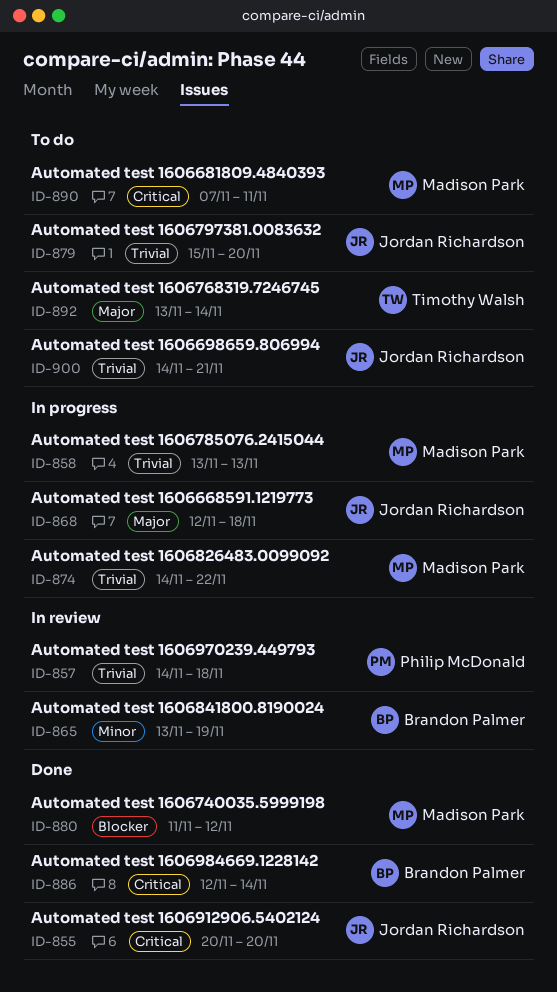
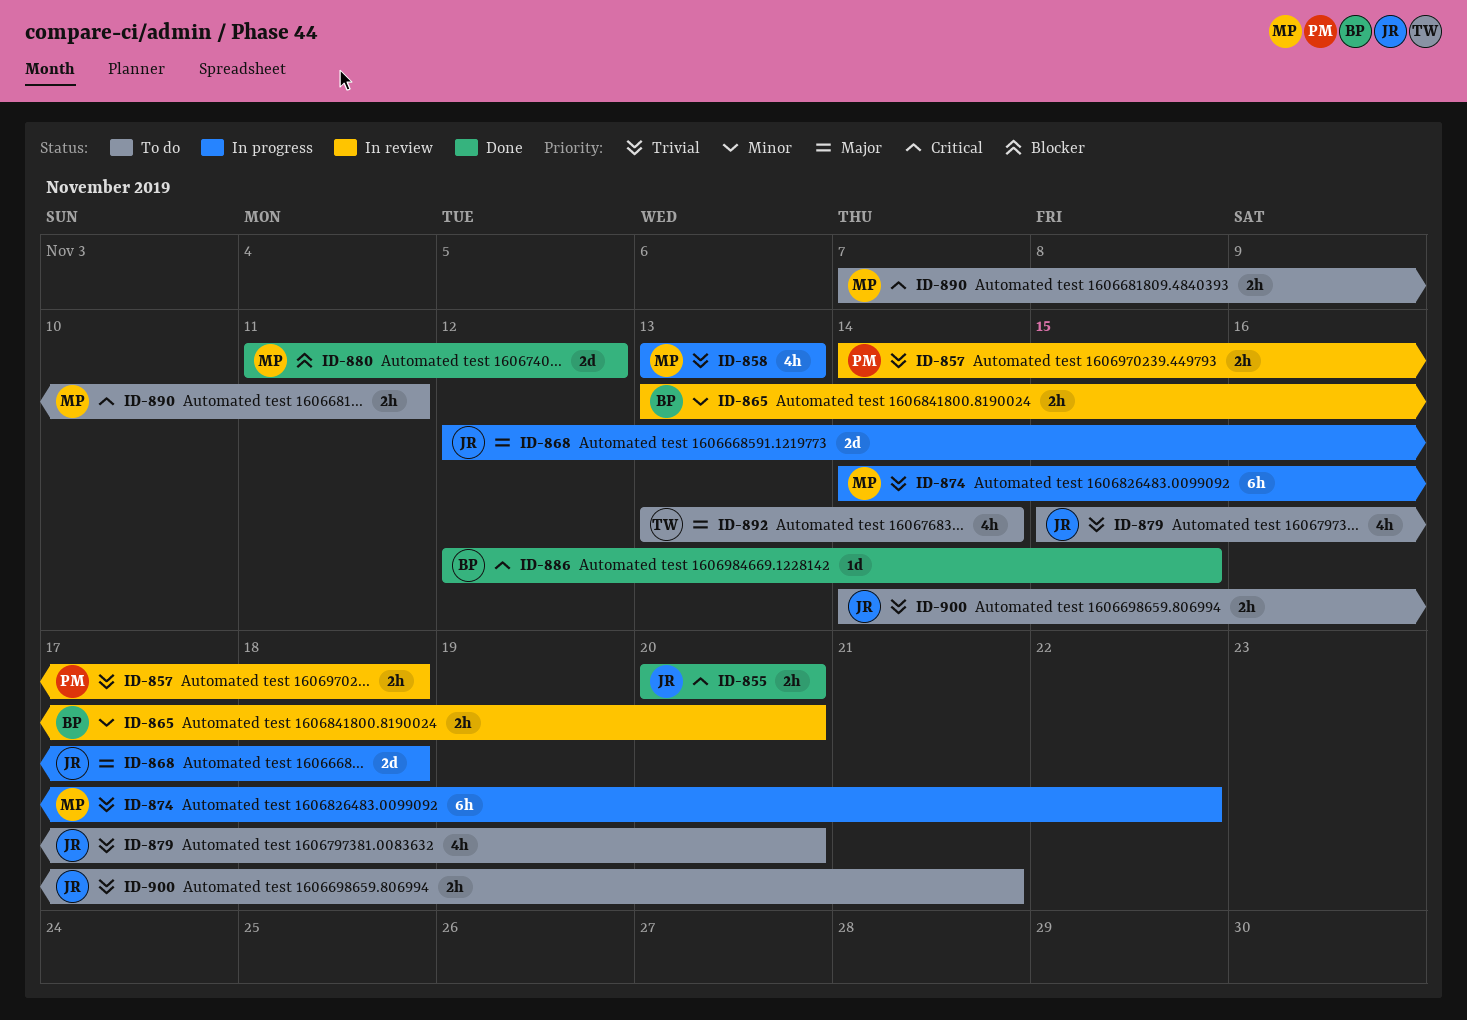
ID-865, due: Nov 19 -> Nov 20
ID-886, due: Nov 14 -> Nov 15

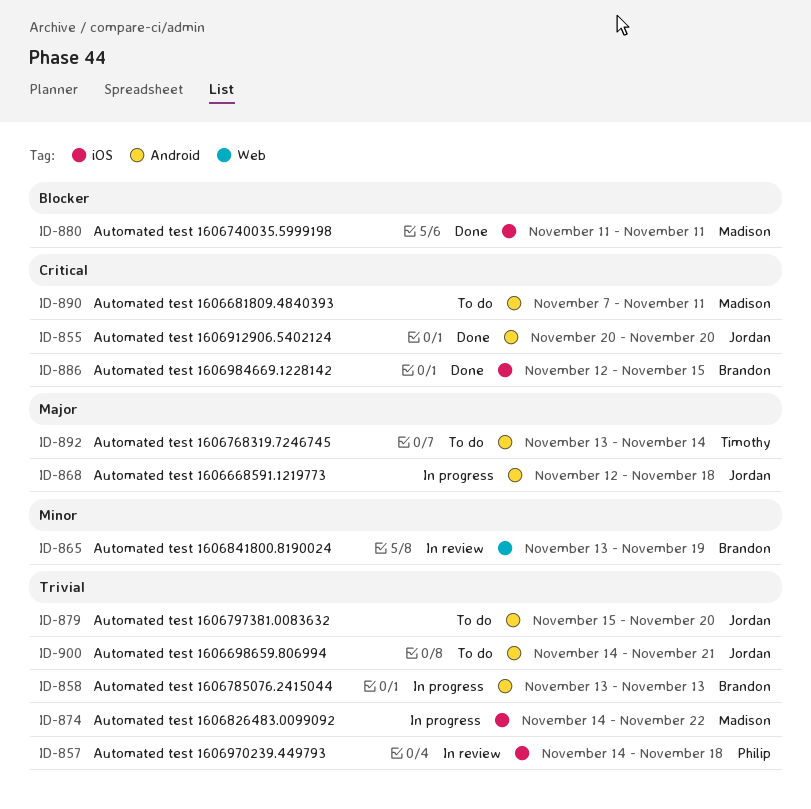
ID-858, owner: Madison -> Brandon
ID-865, due: Nov 20 -> Nov 19
ID-880, due: Nov 12 -> Nov 11

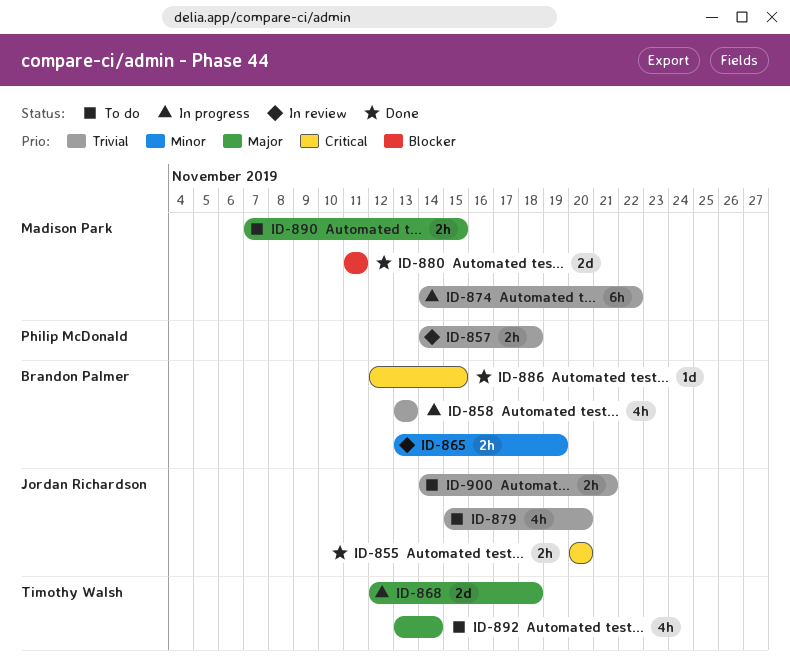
ID-868, owner: Jordan Richardson -> Timothy Walsh
ID-890, priority: Critical -> Major
ID-890, due: Nov 11 -> Nov 15

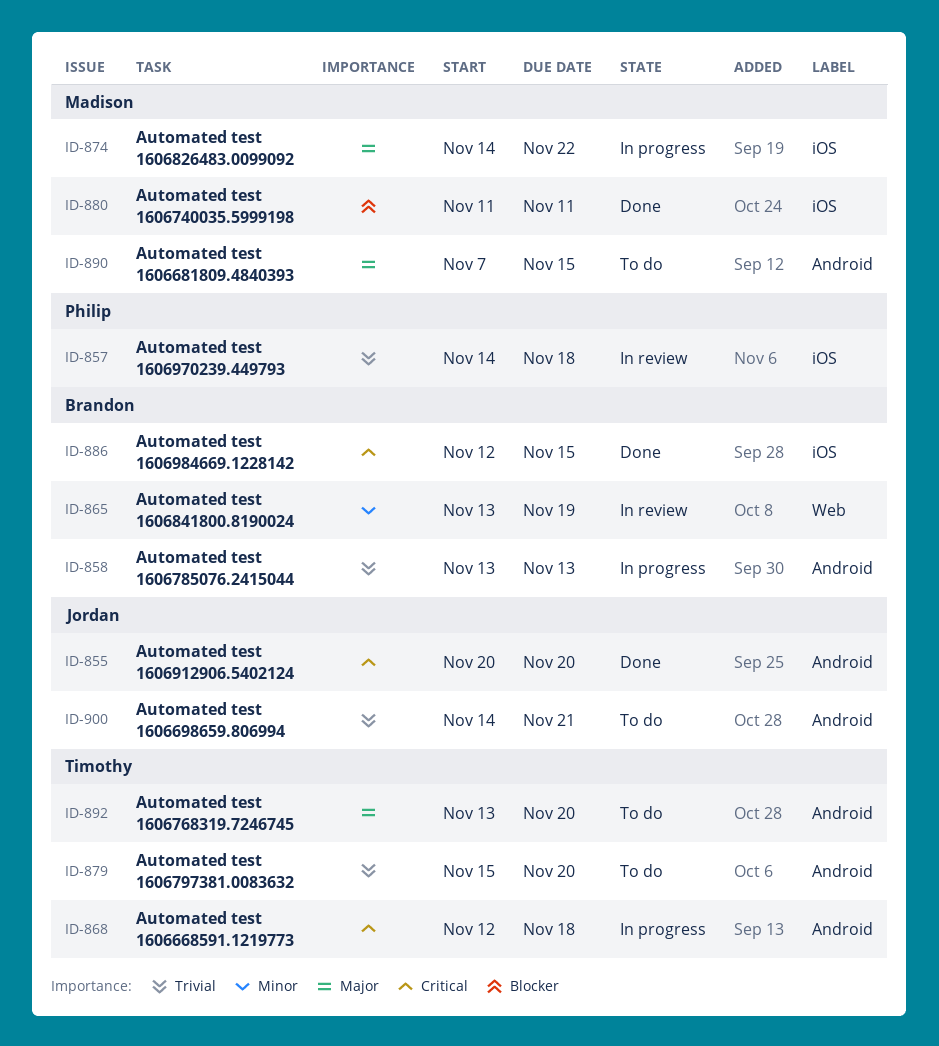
ID-868, priority: Major -> Critical
ID-874, priority: Trivial -> Major
ID-879, owner: Jordan Richardson -> Timothy Walsh
ID-892, due: Nov 14 -> Nov 20

